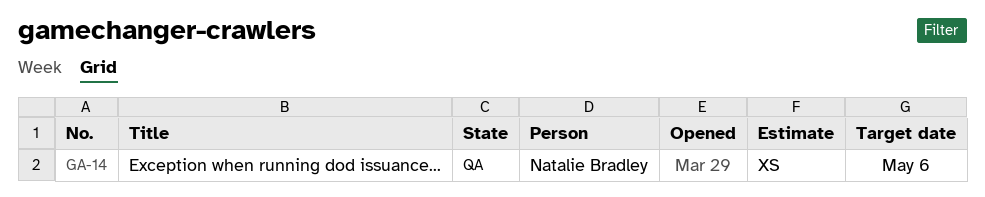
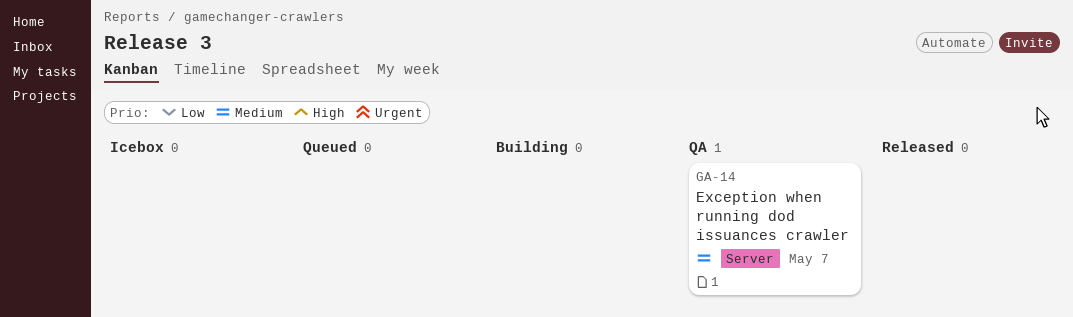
GA-14, due: May 6 -> May 7

